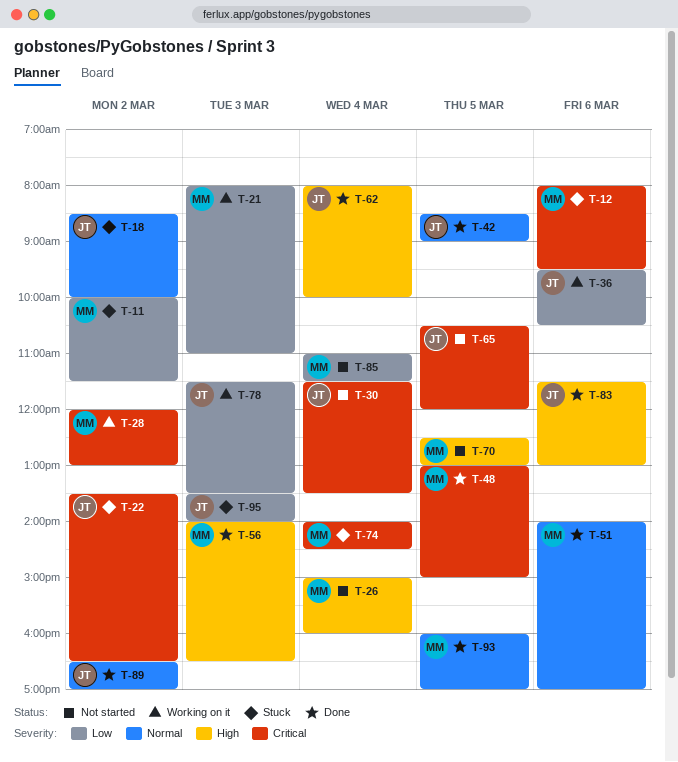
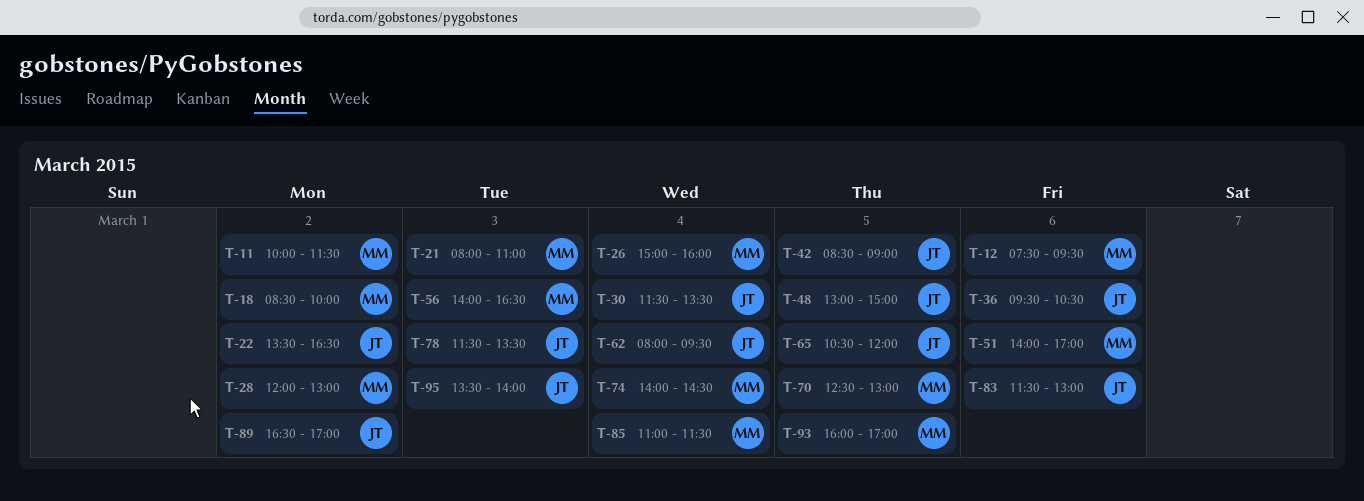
T-12, begins: 08:00 -> 07:30
T-18, owner: JT -> MM
T-48, owner: MM -> JT
T-62, ends: 10:00 -> 09:30

